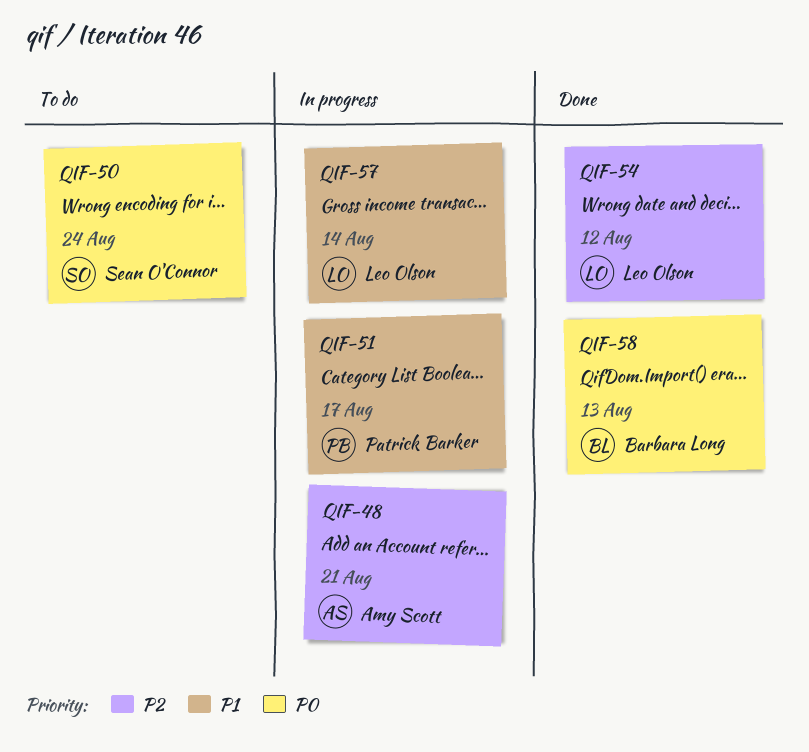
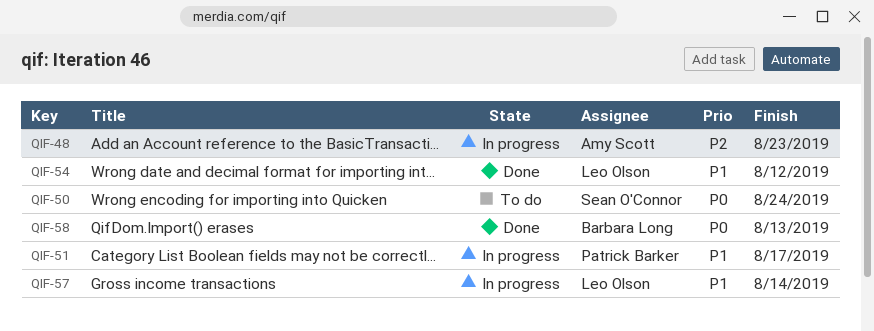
QIF-48, due: Aug 21 -> Aug 23
QIF-54, priority: P2 -> P1

